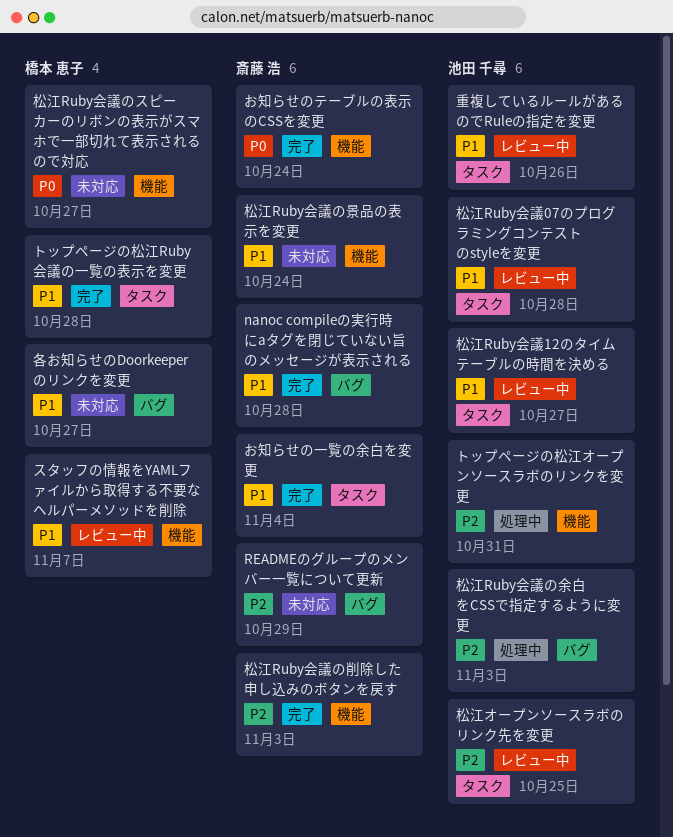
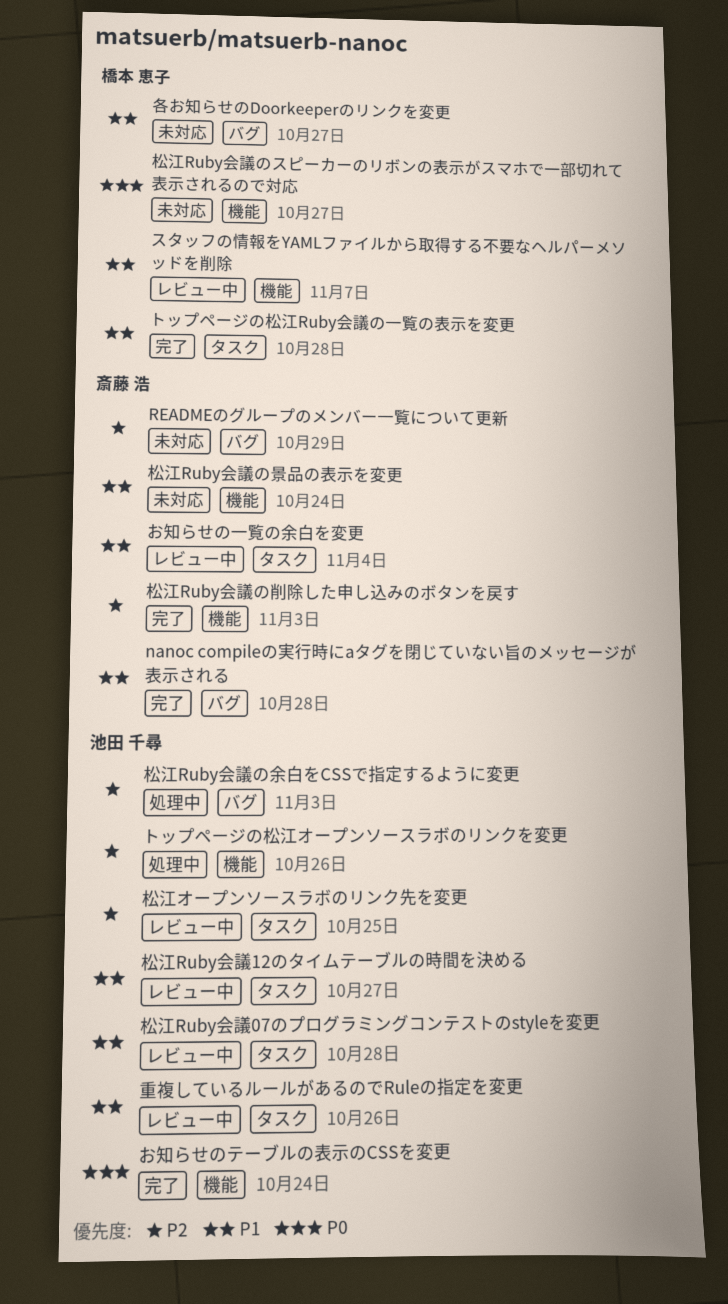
お知らせのテーブルの表示のCSSを変更, owner: 斎藤 浩 -> 池田 千尋
お知らせの一覧の余白を変更, status: 完了 -> レビュー中
トップページの松江オープンソースラボのリンクを変更, due: Oct 31 -> Oct 26

